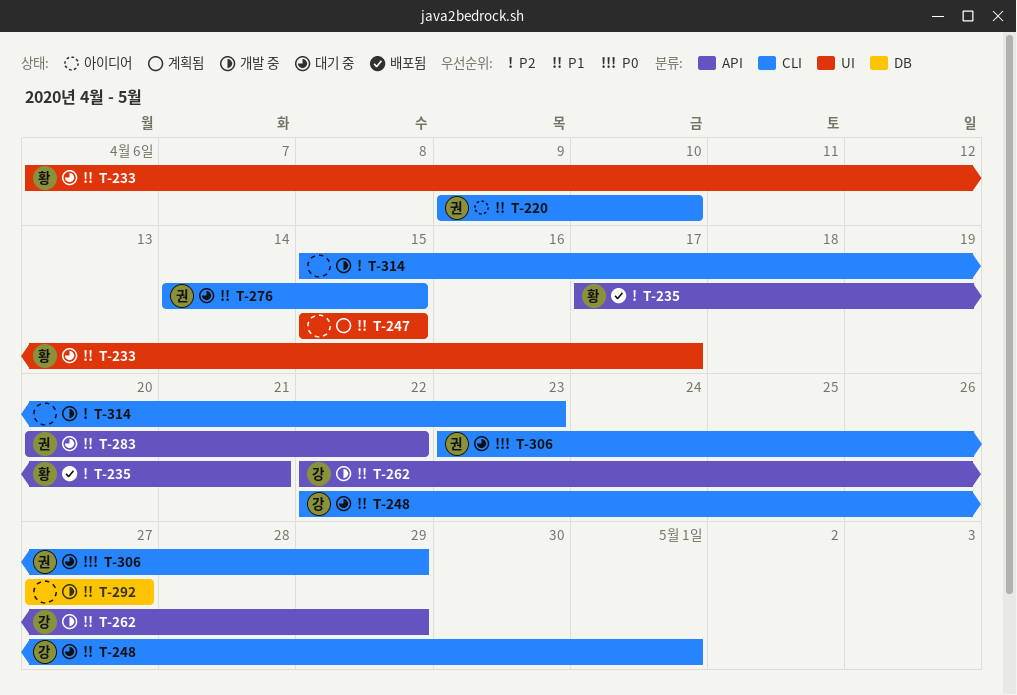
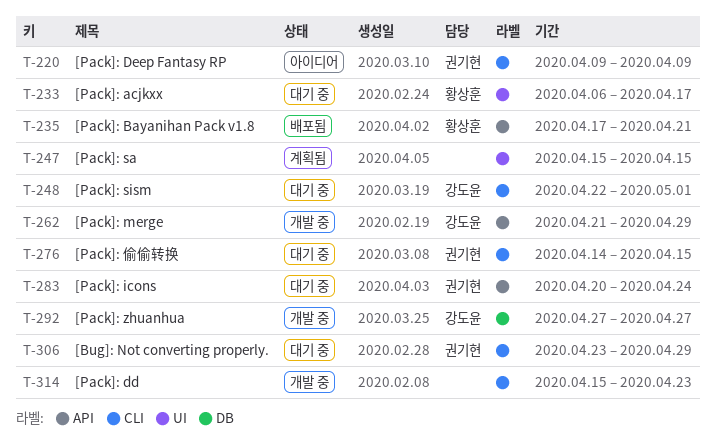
T-220, due: Apr 10 -> Apr 9
T-262, start: Apr 22 -> Apr 21
T-283, due: Apr 22 -> Apr 24
T-292, owner: none -> 강도윤

